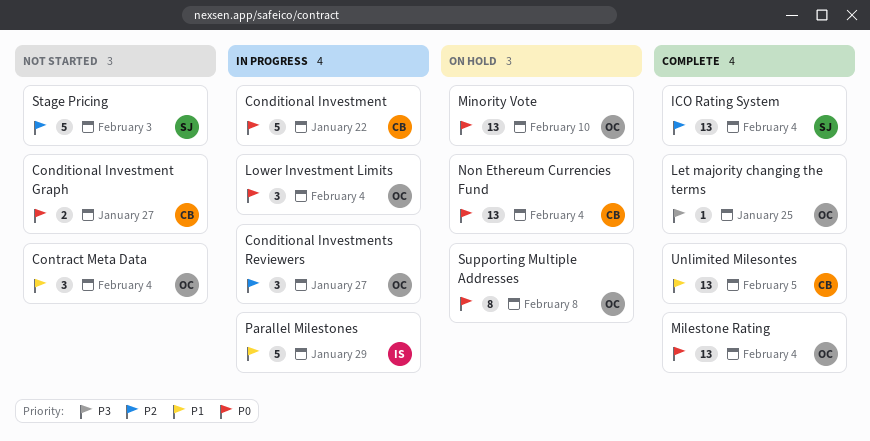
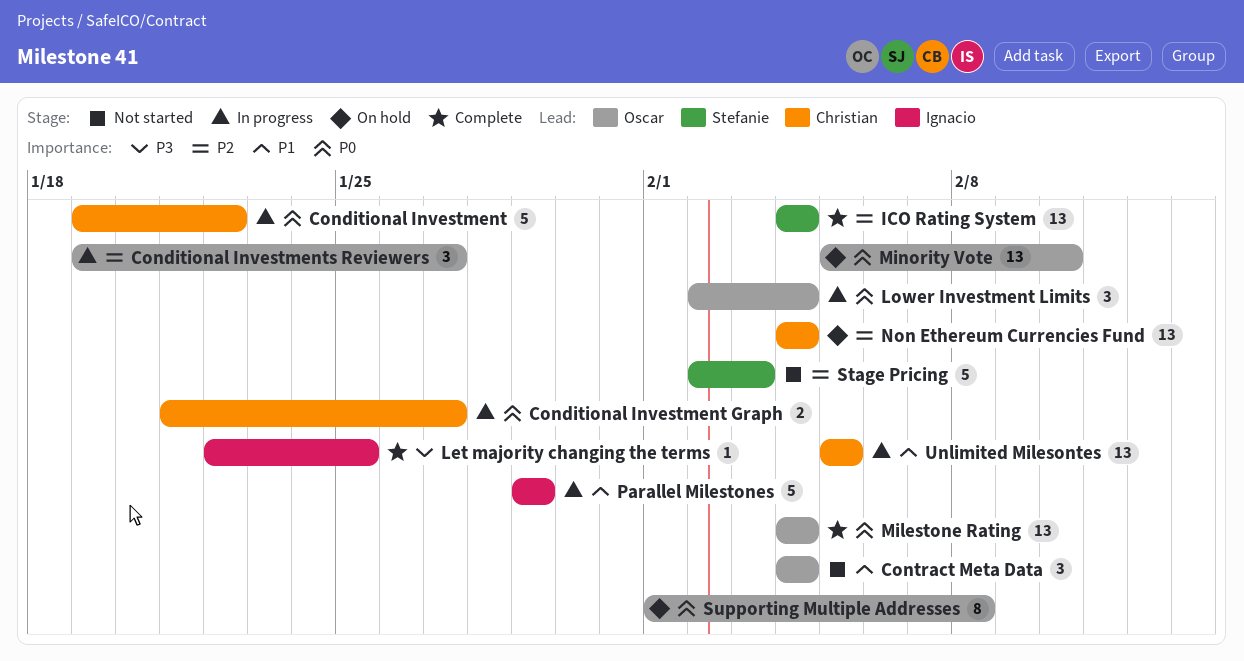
Conditional Investment Graph, status: Not started -> In progress
Let majority changing the terms, owner: Oscar -> Ignacio
Non Ethereum Currencies Fund, priority: P0 -> P2
Unlimited Milesontes, status: Complete -> In progress

